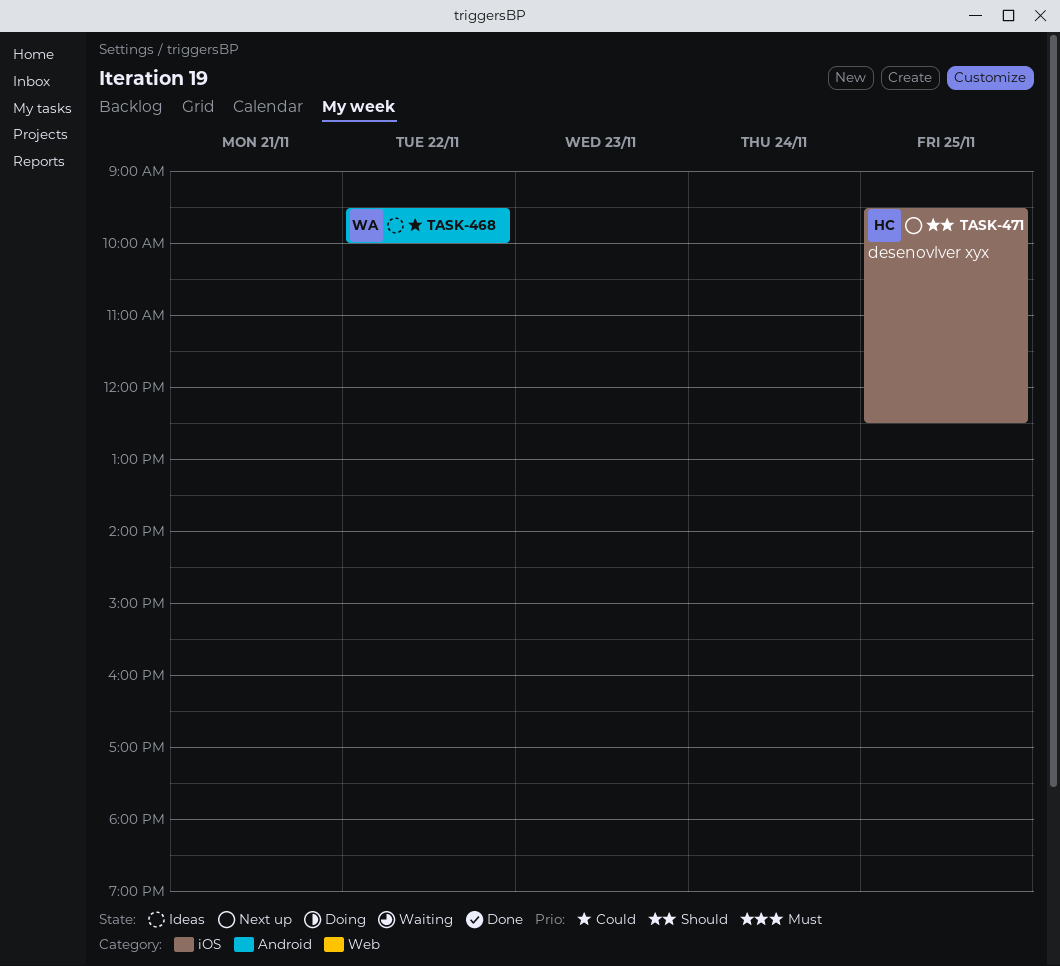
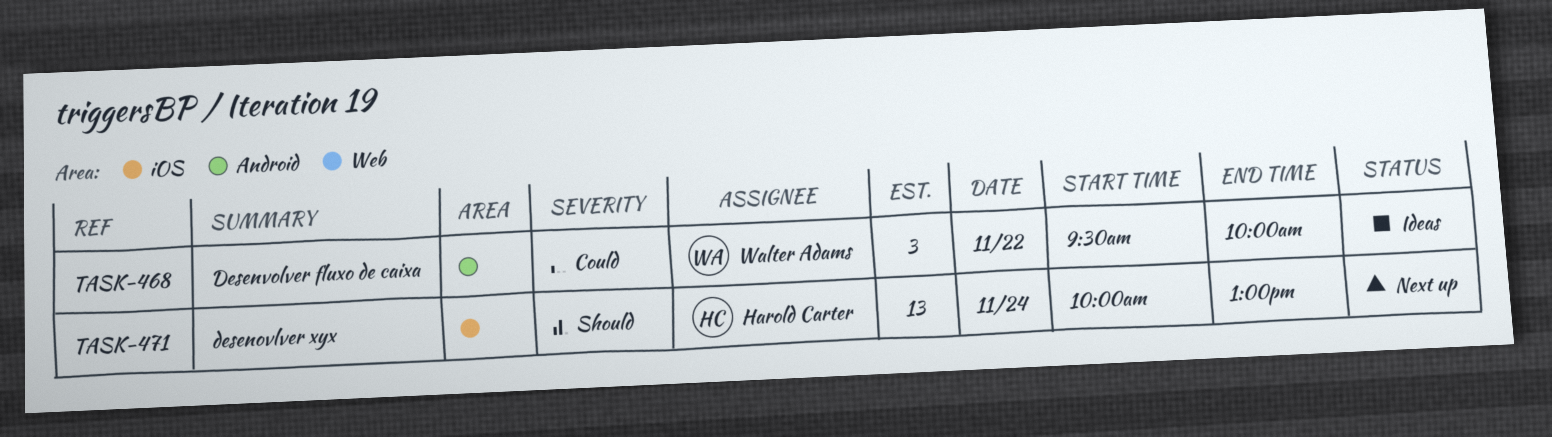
TASK-471, day: Nov 25 -> Nov 24
TASK-471, begins: 09:30 -> 10:00
TASK-471, ends: 12:30 -> 13:00

